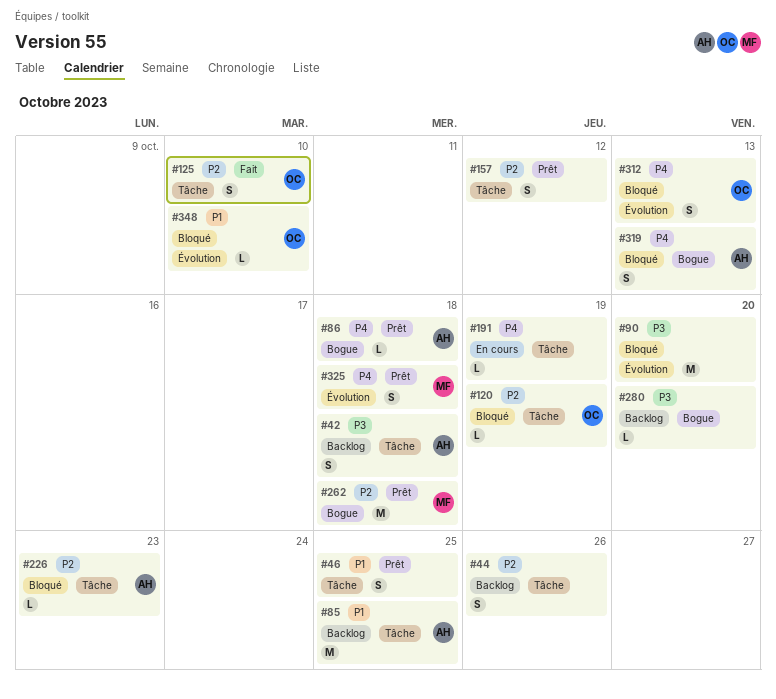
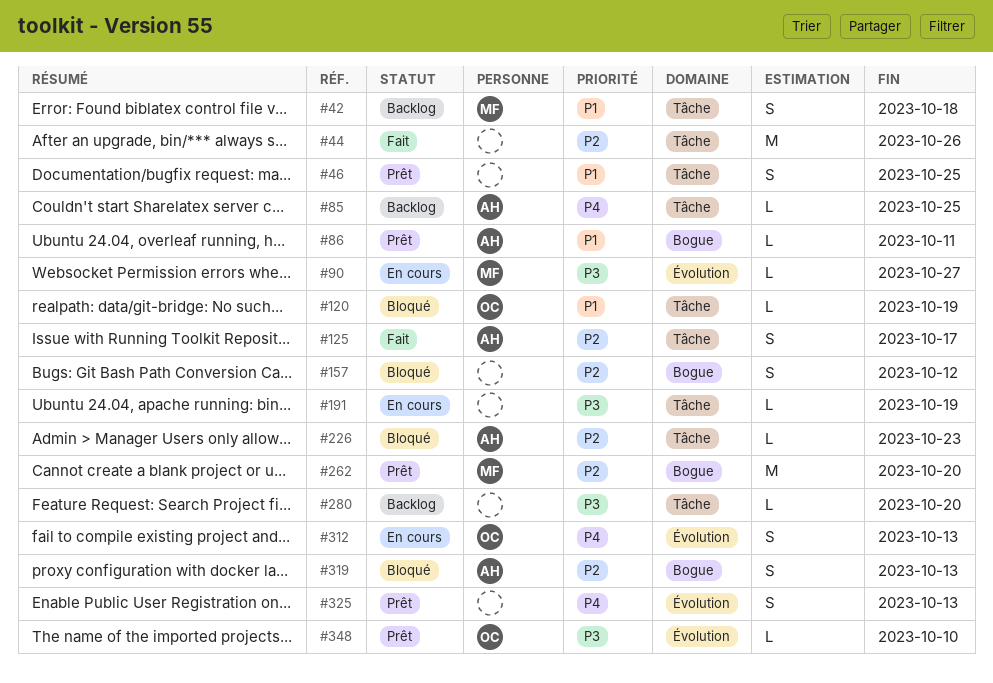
#42, owner: AH -> MF
#42, priority: P3 -> P1
#44, status: Backlog -> Fait
#44, estimate: S -> M
#85, priority: P1 -> P4
#85, estimate: M -> L
#86, priority: P4 -> P1
#86, due: Oct 18 -> Oct 11
#90, status: Bloqué -> En cours
#90, owner: none -> MF
#90, estimate: M -> L
#90, due: Oct 20 -> Oct 27
#120, priority: P2 -> P1
#125, owner: OC -> AH
#125, due: Oct 10 -> Oct 17
#157, status: Prêt -> Bloqué
#157, label: Tâche -> Bogue
#191, priority: P4 -> P3
#262, due: Oct 18 -> Oct 20
#280, label: Bogue -> Tâche
#312, status: Bloqué -> En cours
#319, priority: P4 -> P2
#325, owner: MF -> none
#325, due: Oct 18 -> Oct 13
#348, status: Bloqué -> Prêt
#348, priority: P1 -> P3

